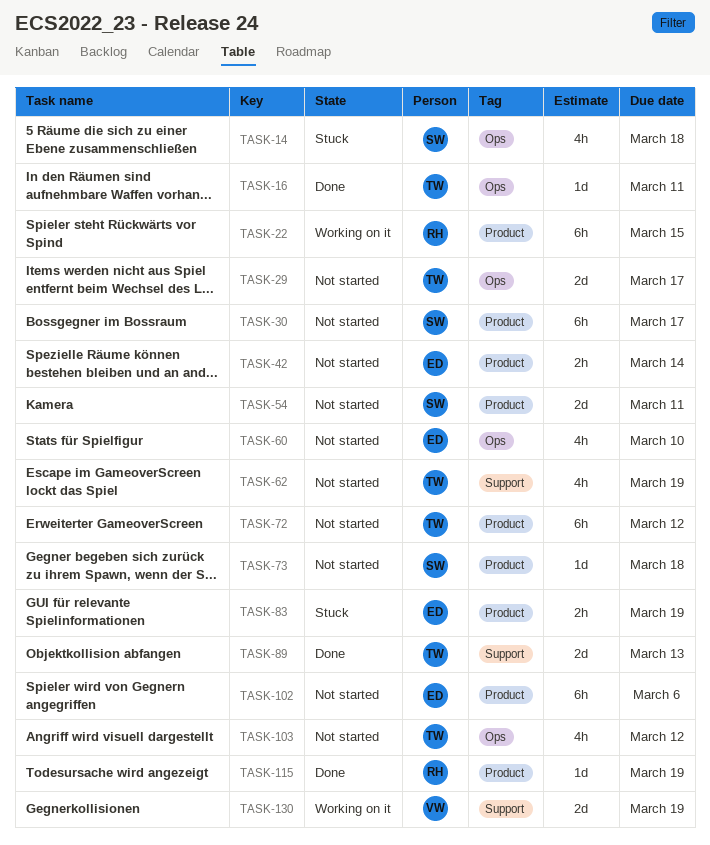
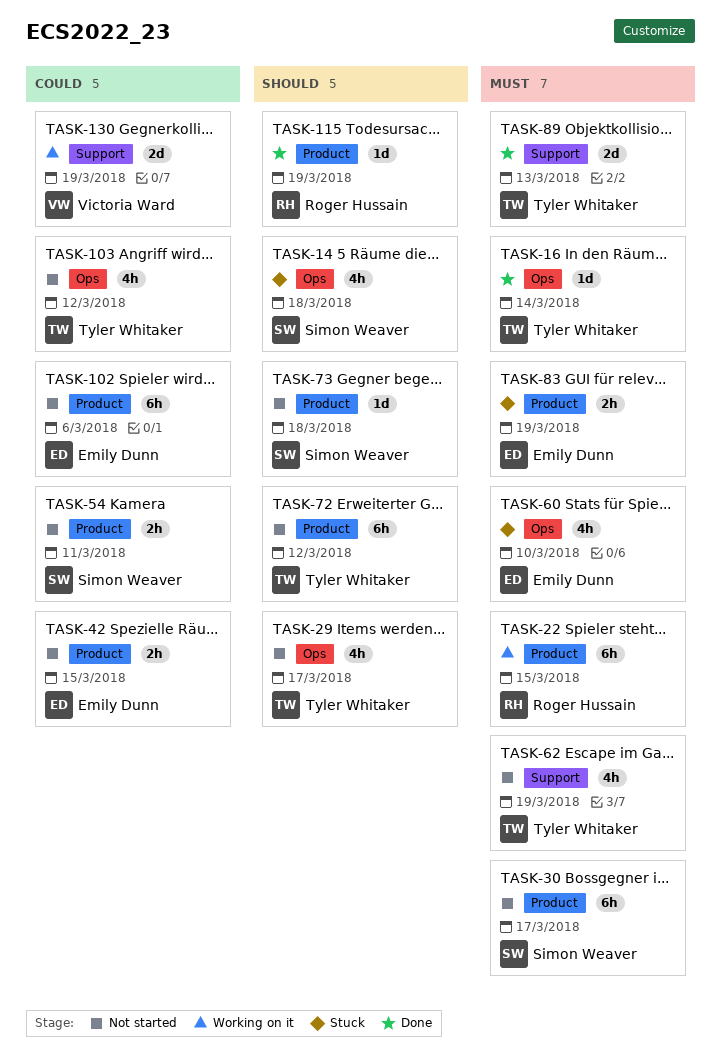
TASK-16, due: Mar 11 -> Mar 14
TASK-29, estimate: 2d -> 4h
TASK-42, due: Mar 14 -> Mar 15
TASK-54, estimate: 2d -> 2h
TASK-60, status: Not started -> Stuck

